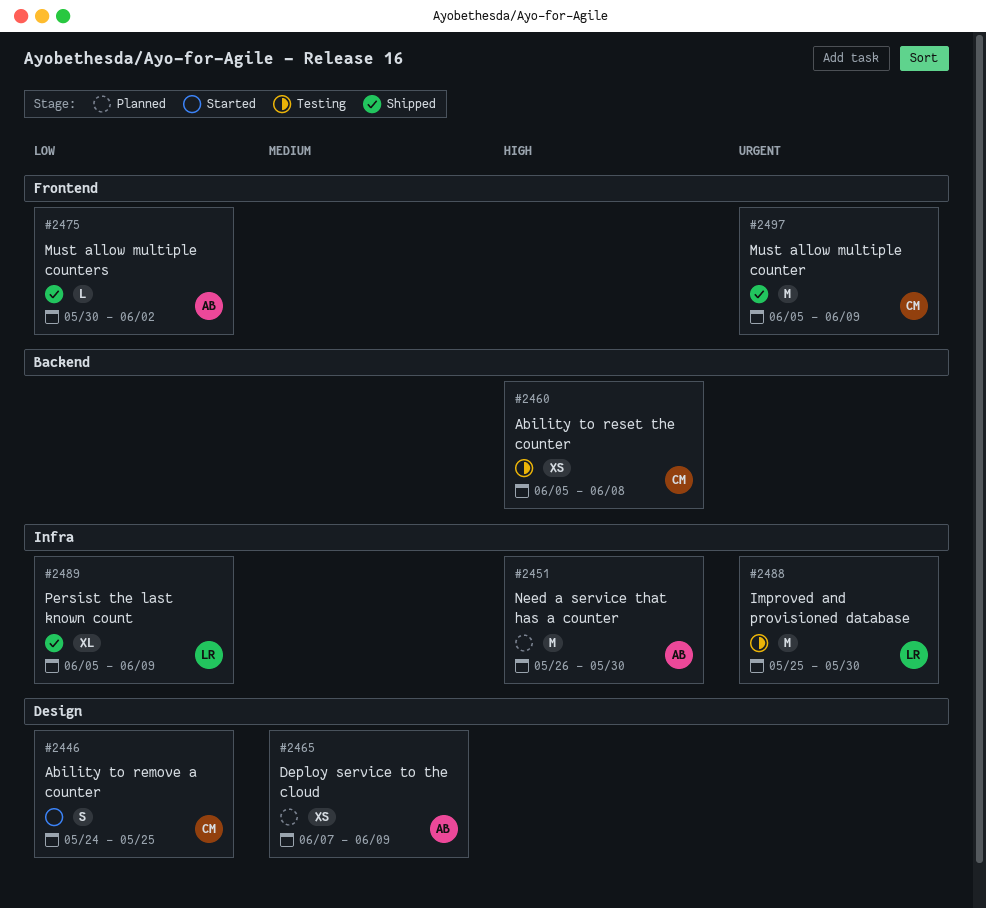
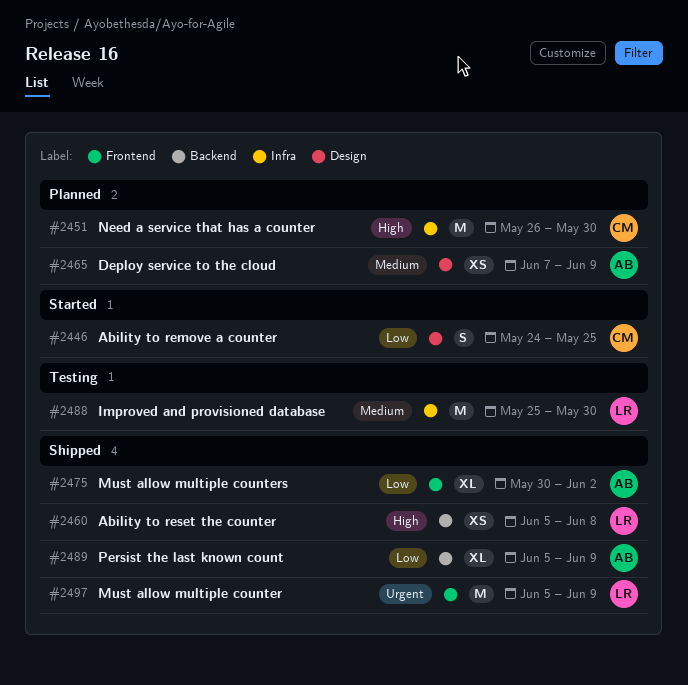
#2451, owner: AB -> CM
#2460, status: Testing -> Shipped
#2460, owner: CM -> LR
#2475, estimate: L -> XL
#2488, priority: Urgent -> Medium
#2489, owner: LR -> AB
#2489, label: Infra -> Backend
#2497, owner: CM -> LR

